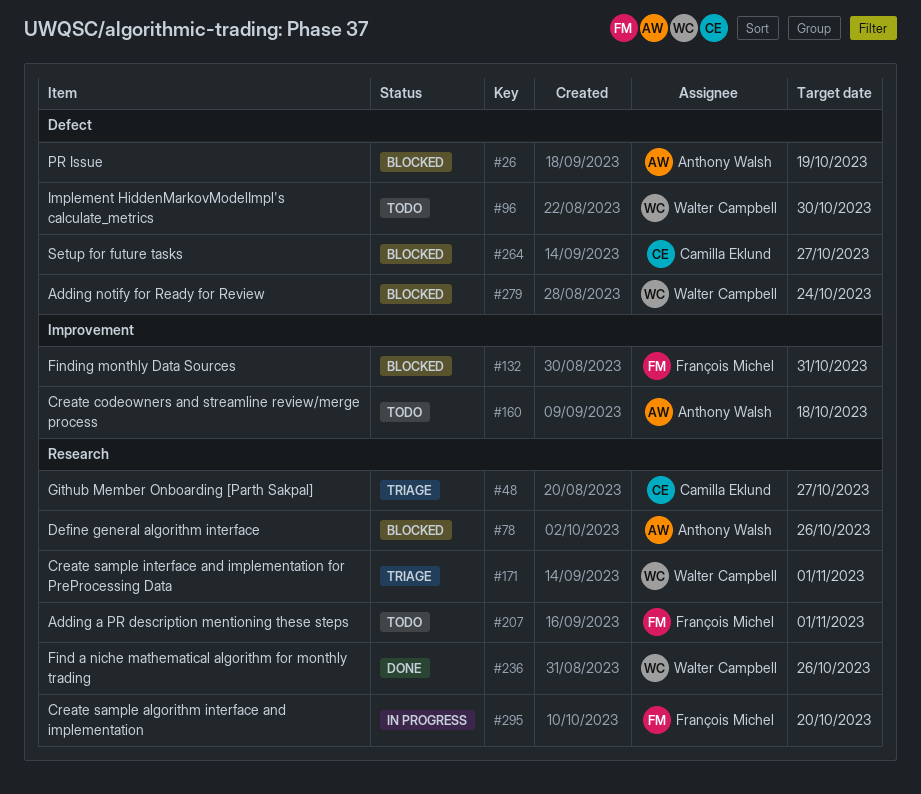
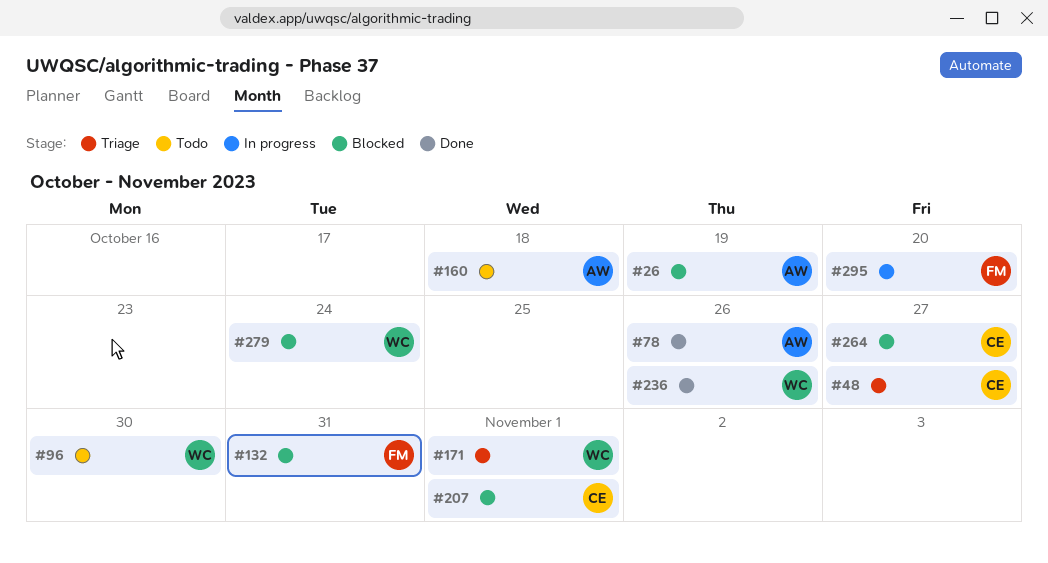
#78, status: Blocked -> Done
#207, status: Todo -> Blocked
#207, owner: François Michel -> Camilla Eklund

